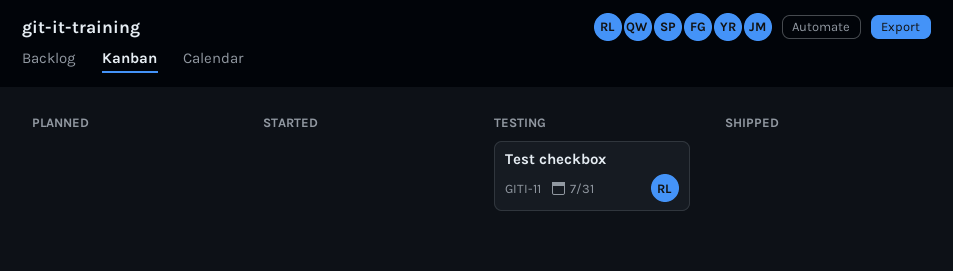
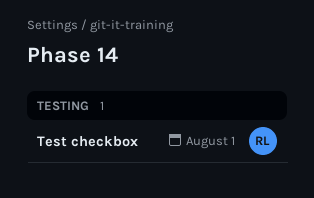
Test checkbox, due: Jul 31 -> Aug 1

